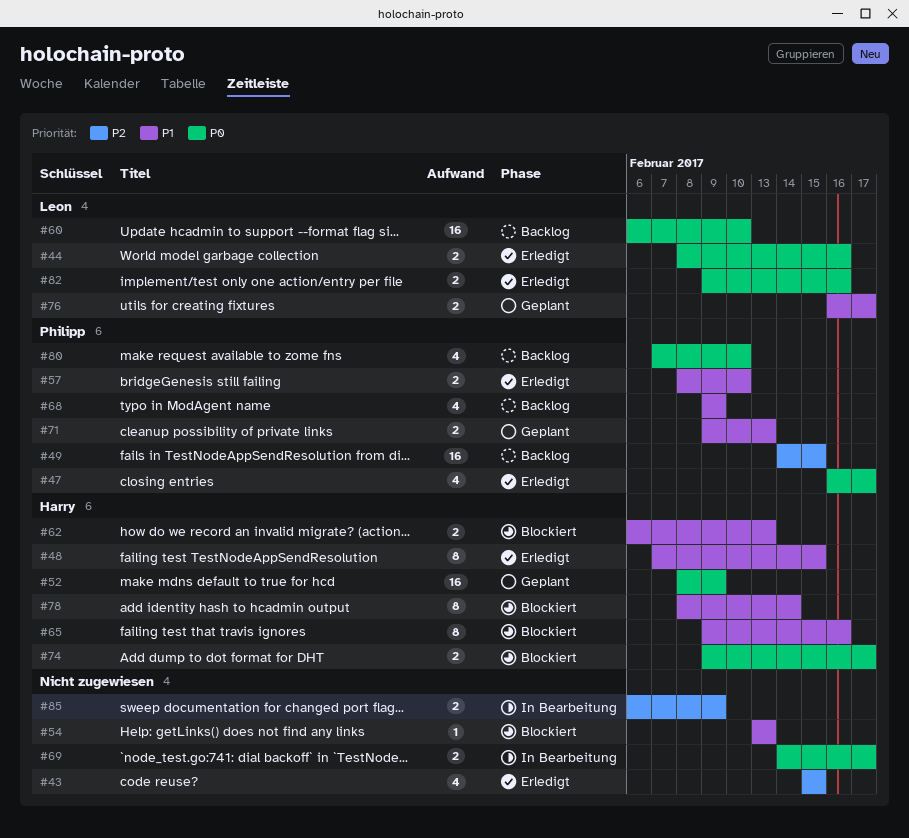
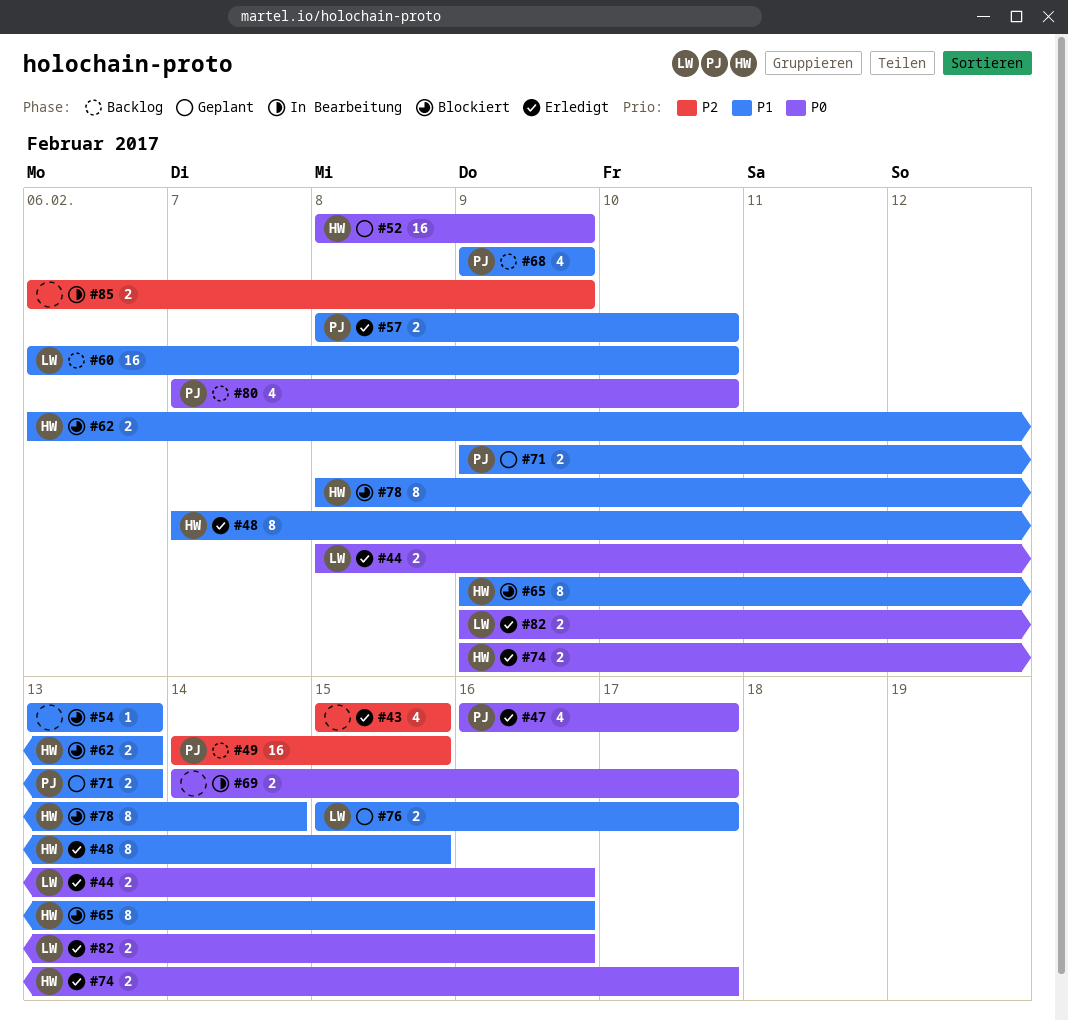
#60, priority: P0 -> P1
#74, status: Blockiert -> Erledigt
#76, start: Feb 16 -> Feb 15

